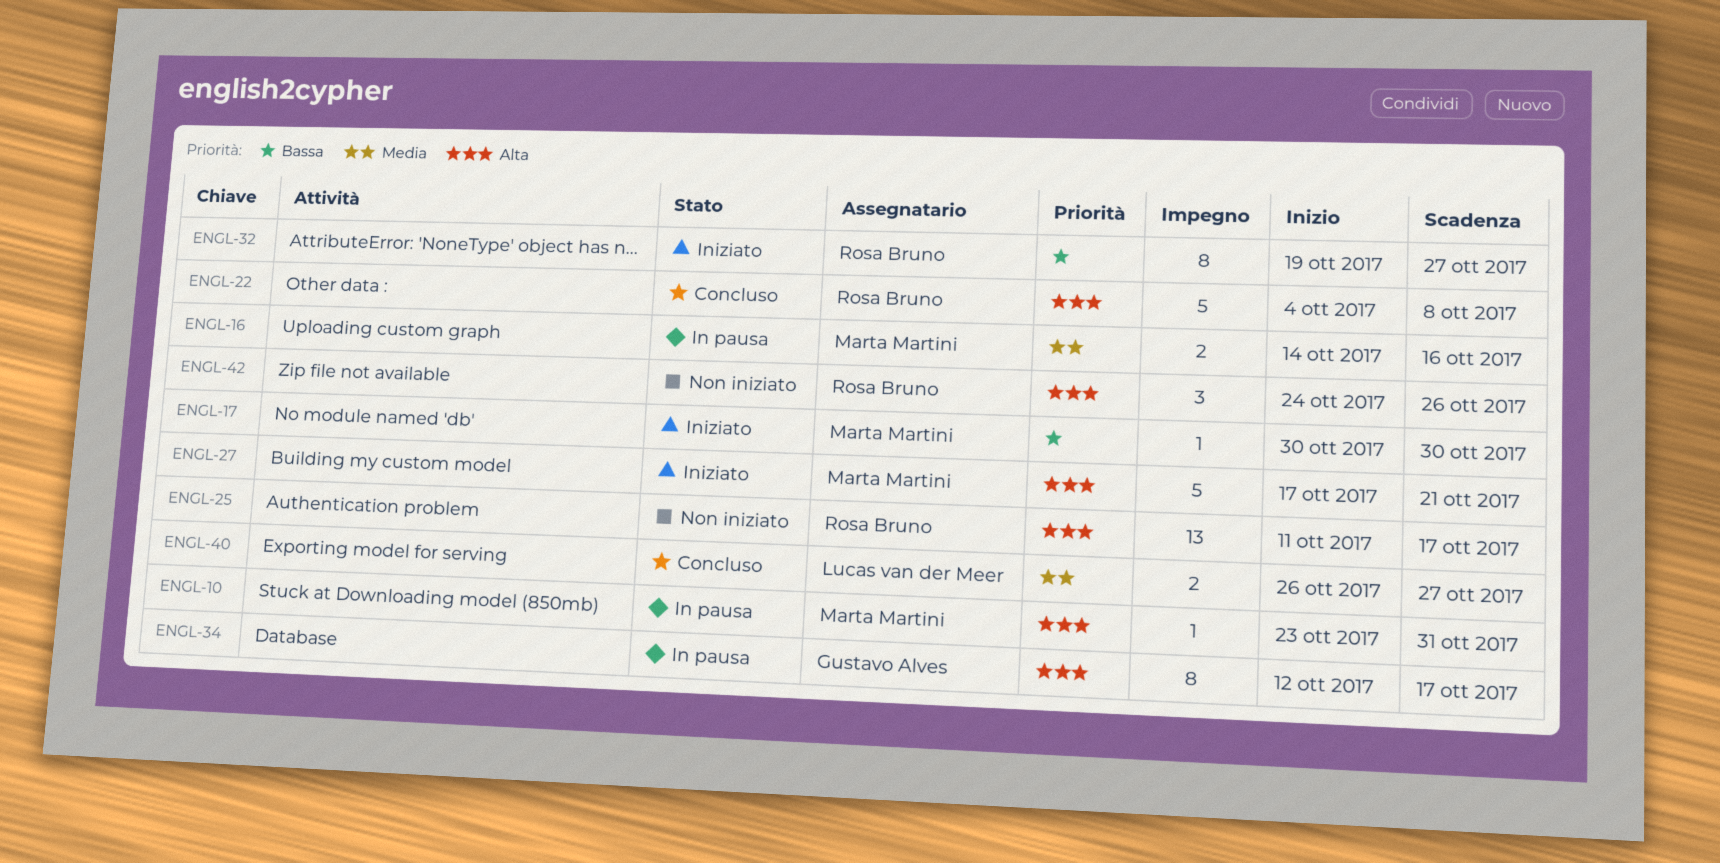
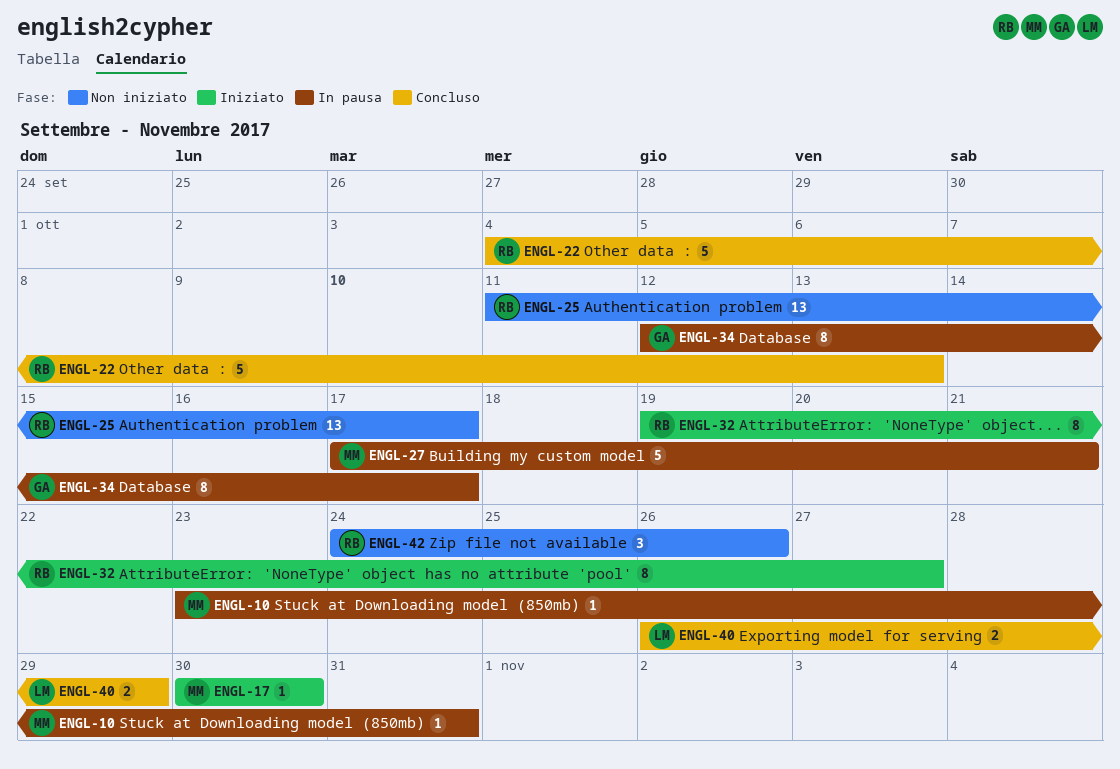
ENGL-16: present -> none
ENGL-22, due: Oct 8 -> Oct 13
ENGL-27, status: Iniziato -> In pausa
ENGL-40, due: Oct 27 -> Oct 29

